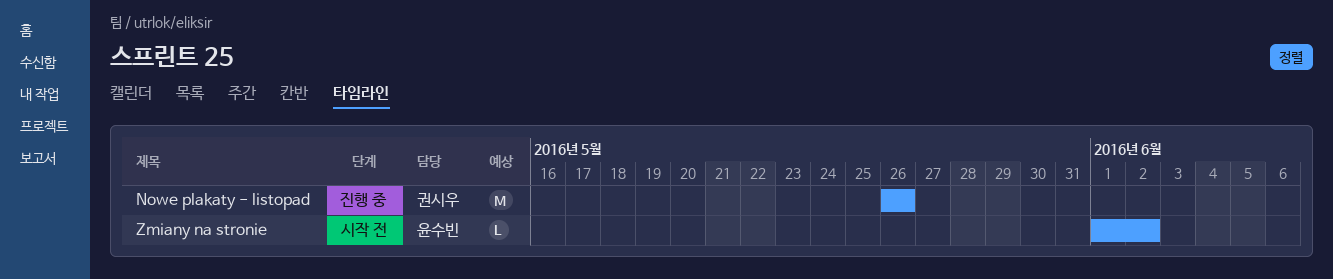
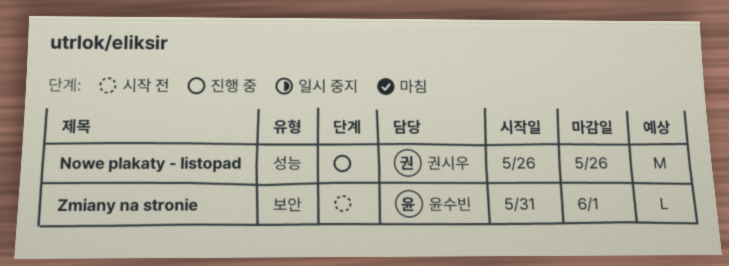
Zmiany na stronie, start: Jun 1 -> May 31
Zmiany na stronie, due: Jun 2 -> Jun 1

